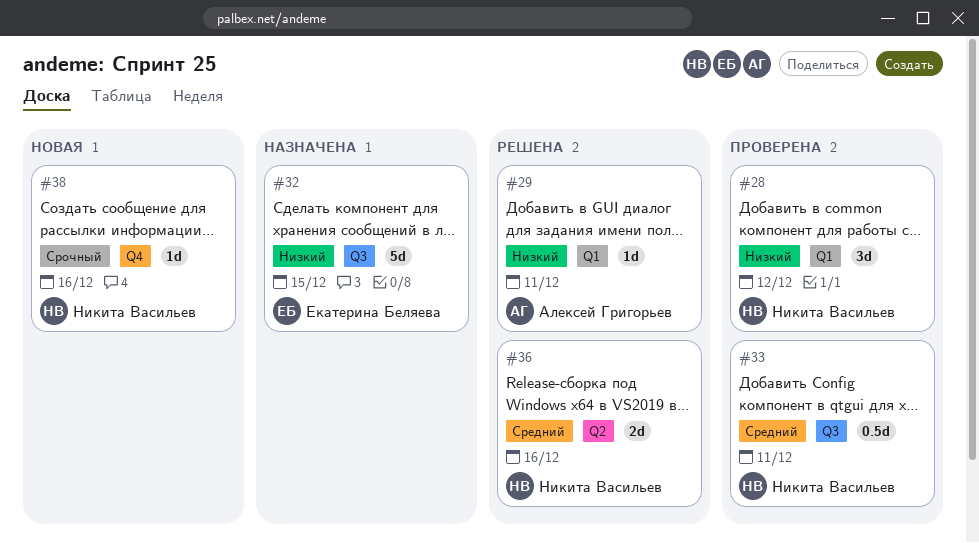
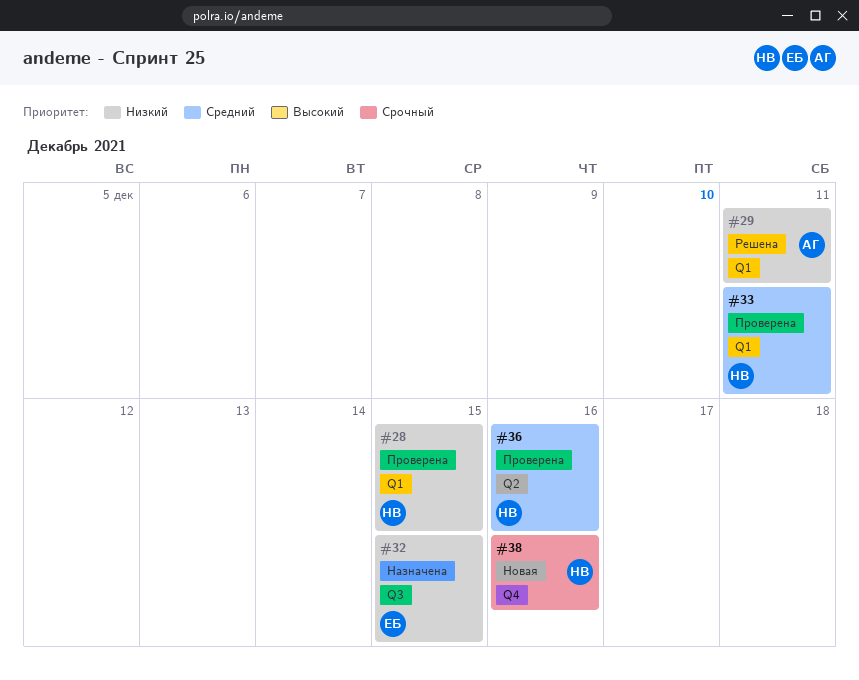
#28, due: Dec 12 -> Dec 15
#33, label: Q3 -> Q1
#36, status: Решена -> Проверена

